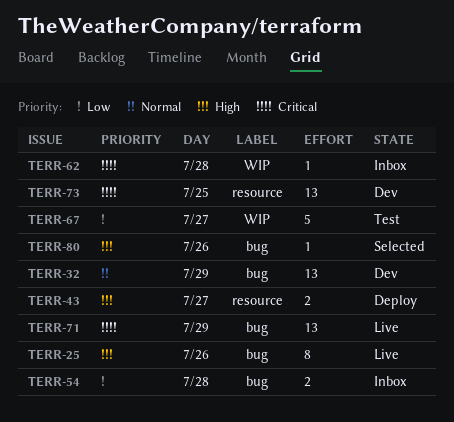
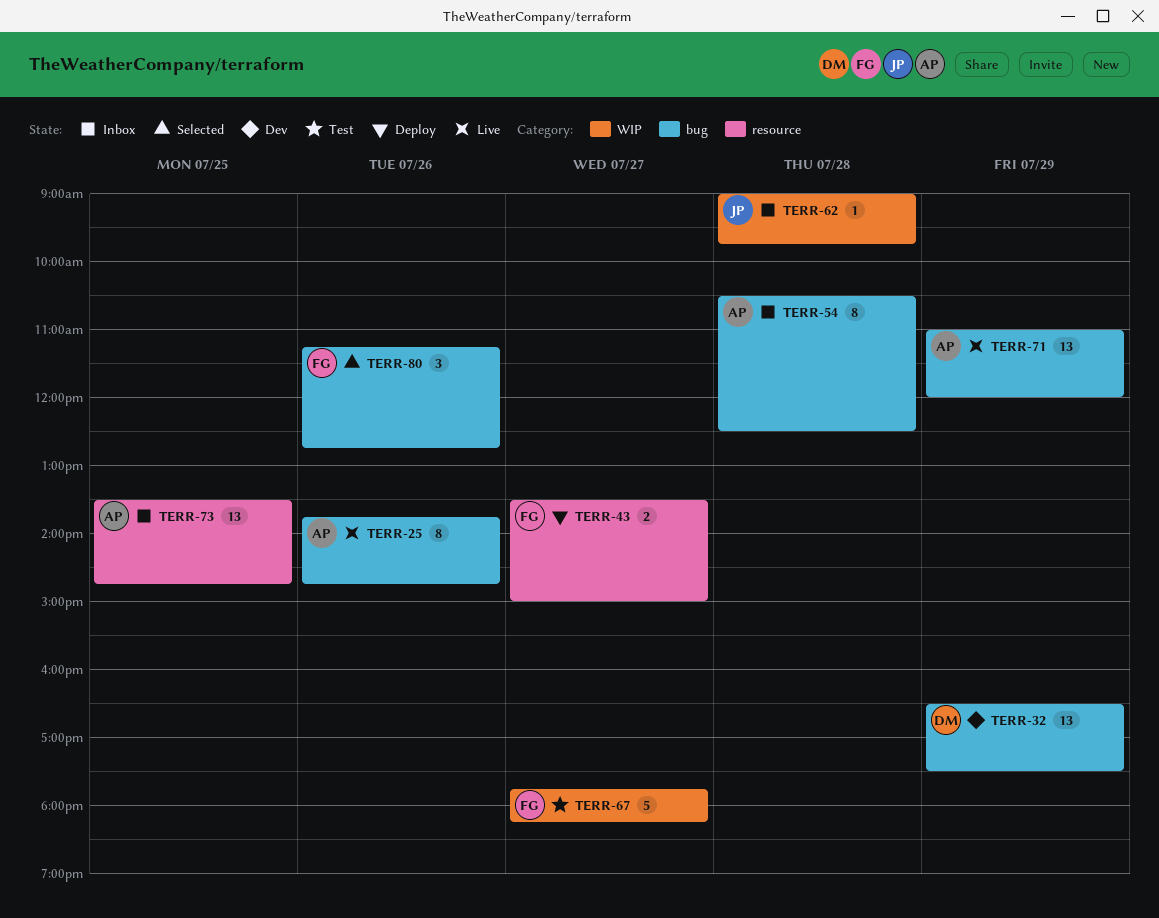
TERR-54, estimate: 2 -> 8
TERR-73, status: Dev -> Inbox
TERR-80, estimate: 1 -> 3

